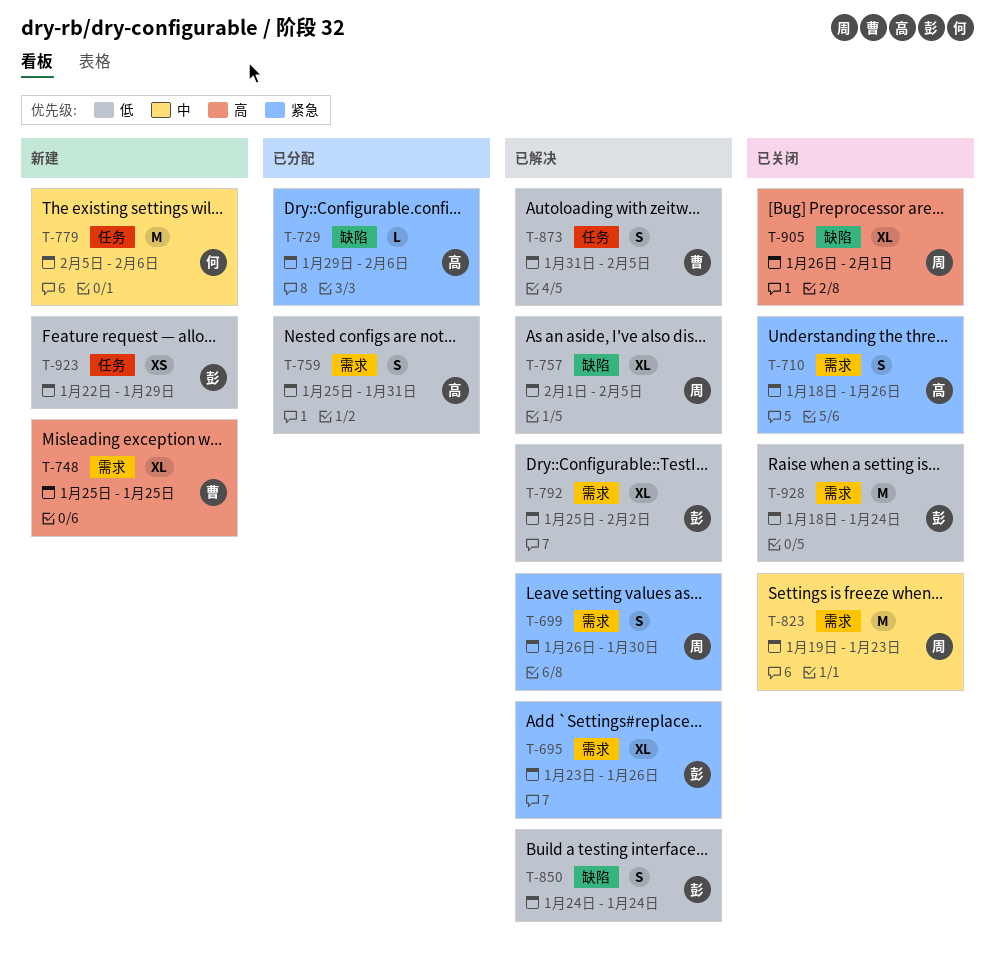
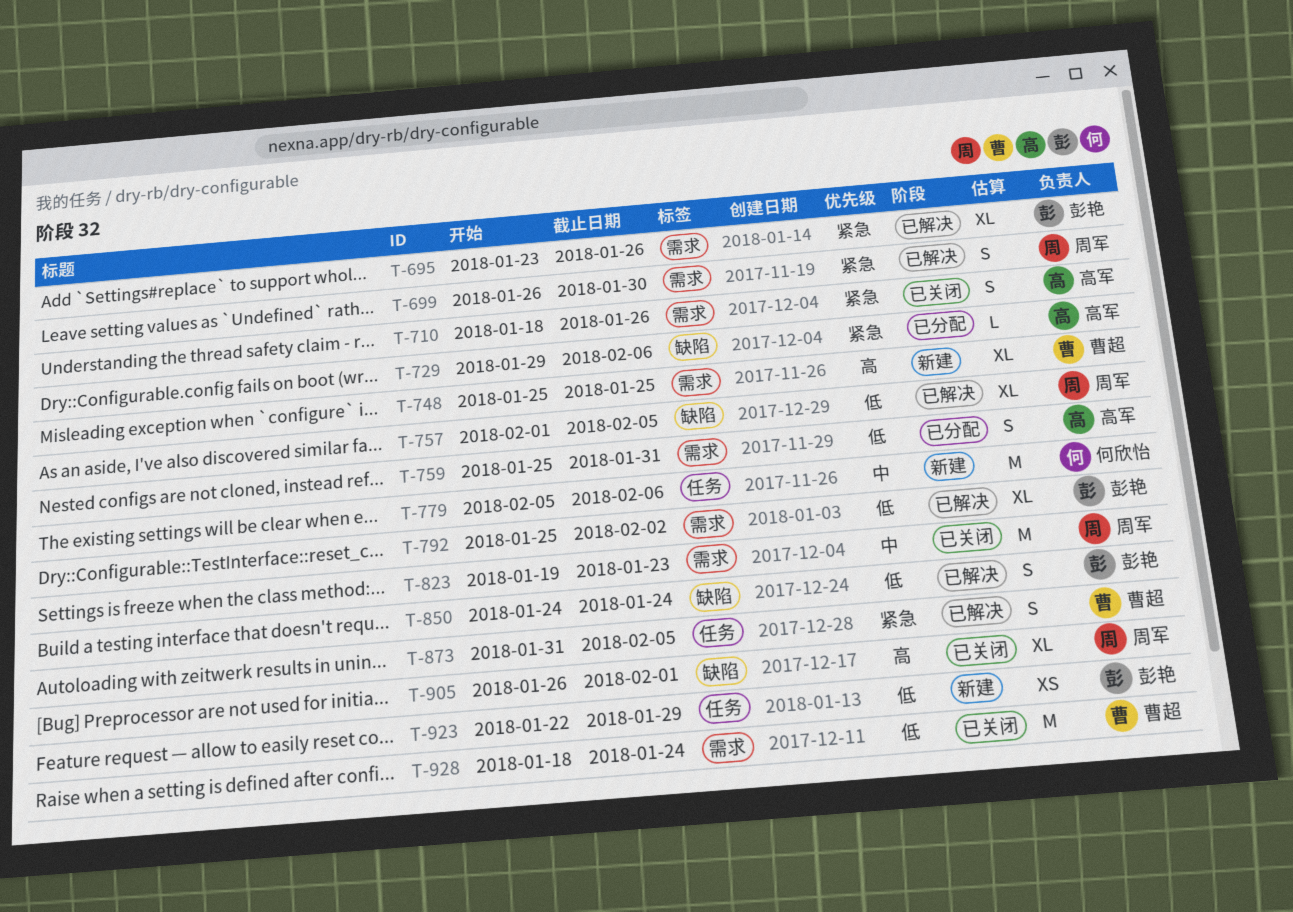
T-873, priority: 低 -> 紧急
T-928, owner: 彭艳 -> 曹超

